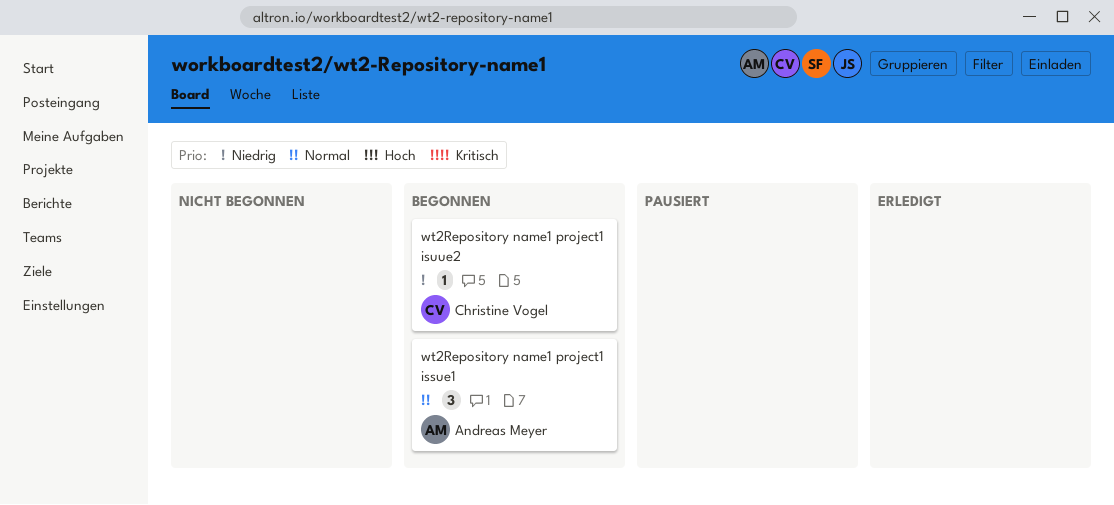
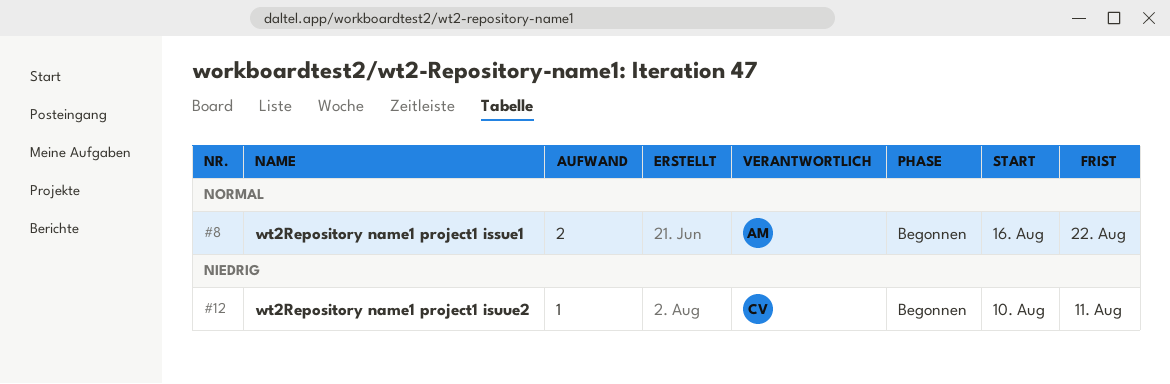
wt2Repository name1 project1 issue1, estimate: 3 -> 2

